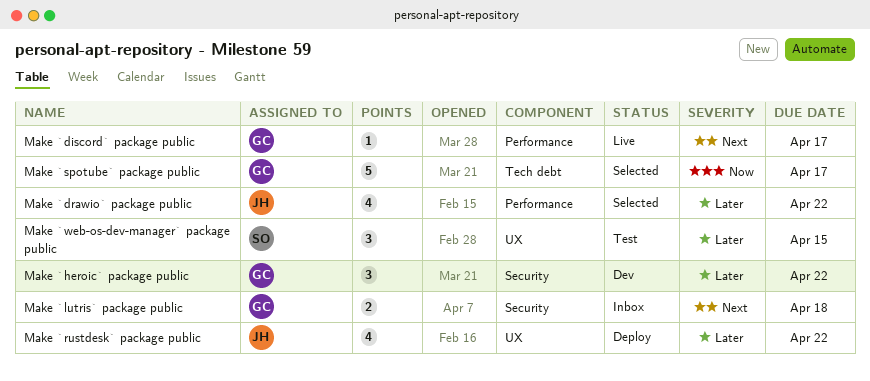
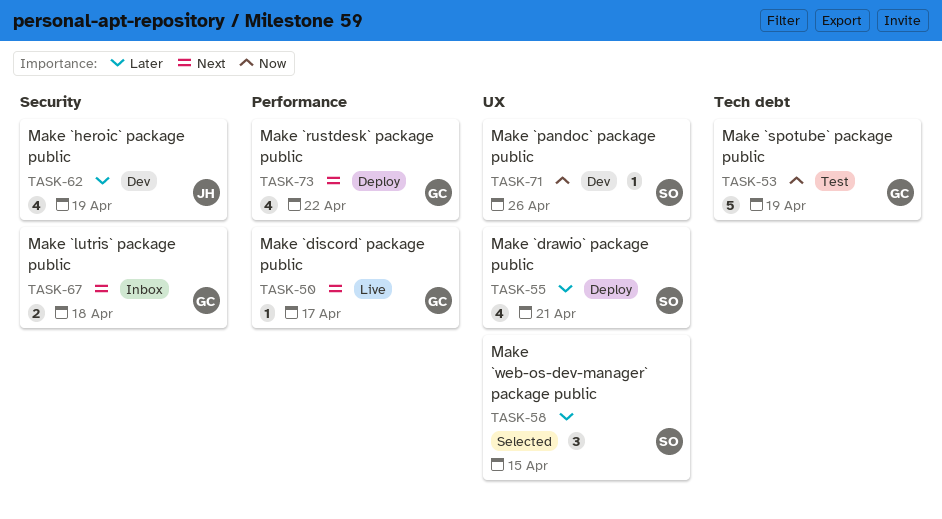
Make `drawio` package public, status: Selected -> Deploy
Make `drawio` package public, owner: JH -> SO
Make `drawio` package public, label: Performance -> UX
Make `drawio` package public, due: Apr 22 -> Apr 21
Make `heroic` package public, owner: GC -> JH
Make `heroic` package public, estimate: 3 -> 4
Make `heroic` package public, due: Apr 22 -> Apr 19
Make `pandoc` package public: none -> present
Make `rustdesk` package public, owner: JH -> GC
Make `rustdesk` package public, priority: Later -> Next
Make `rustdesk` package public, label: UX -> Performance
Make `spotube` package public, status: Selected -> Test
Make `spotube` package public, due: Apr 17 -> Apr 19
Make `web-os-dev-manager` package public, status: Test -> Selected

